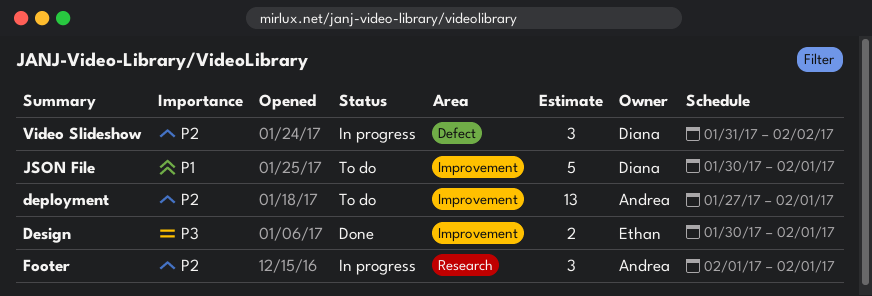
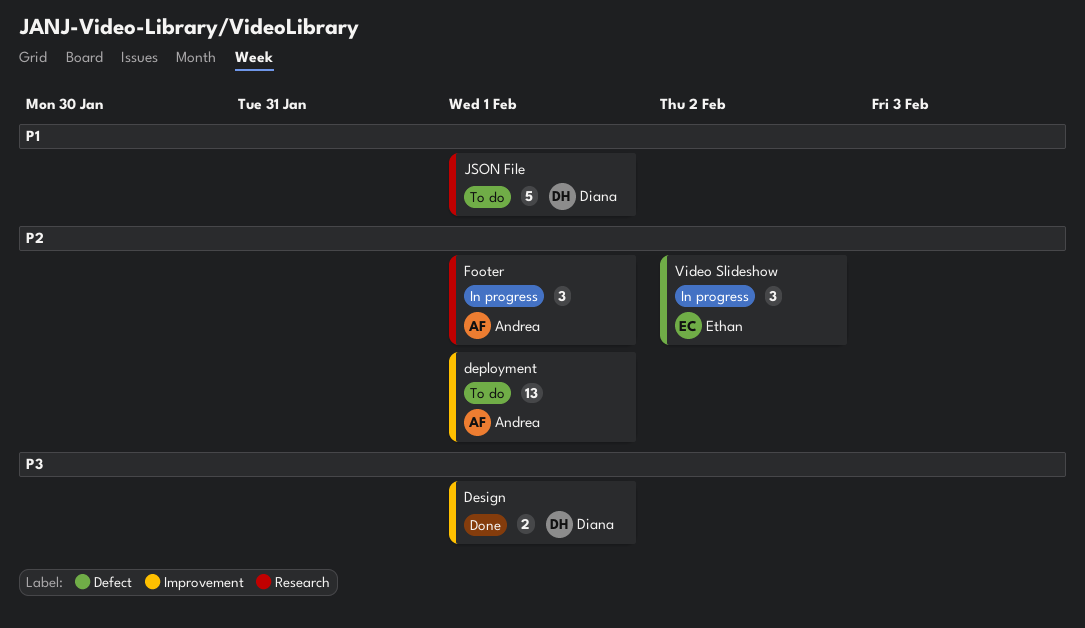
Design, owner: Ethan -> Diana
JSON File, label: Improvement -> Research
Video Slideshow, owner: Diana -> Ethan

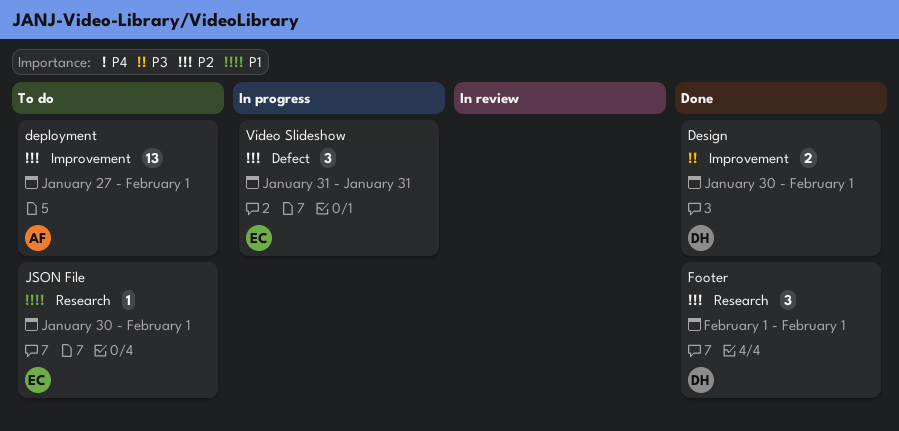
Footer, status: In progress -> Done
Footer, owner: Andrea -> Diana
JSON File, owner: Diana -> Ethan
JSON File, estimate: 5 -> 1
Video Slideshow, due: Feb 2 -> Jan 31

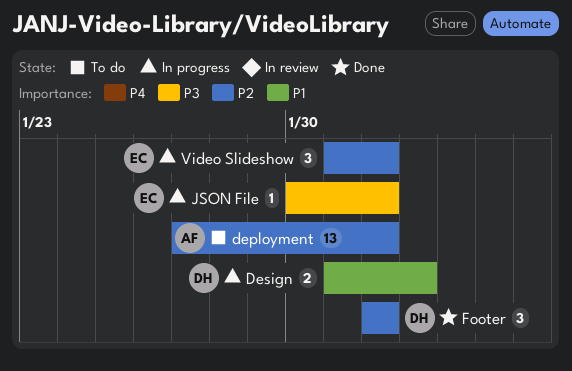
Design, status: Done -> In progress
Design, priority: P3 -> P1
Design, start: Jan 30 -> Jan 31
Design, due: Feb 1 -> Feb 2
JSON File, status: To do -> In progress
JSON File, priority: P1 -> P3
Video Slideshow, due: Jan 31 -> Feb 1

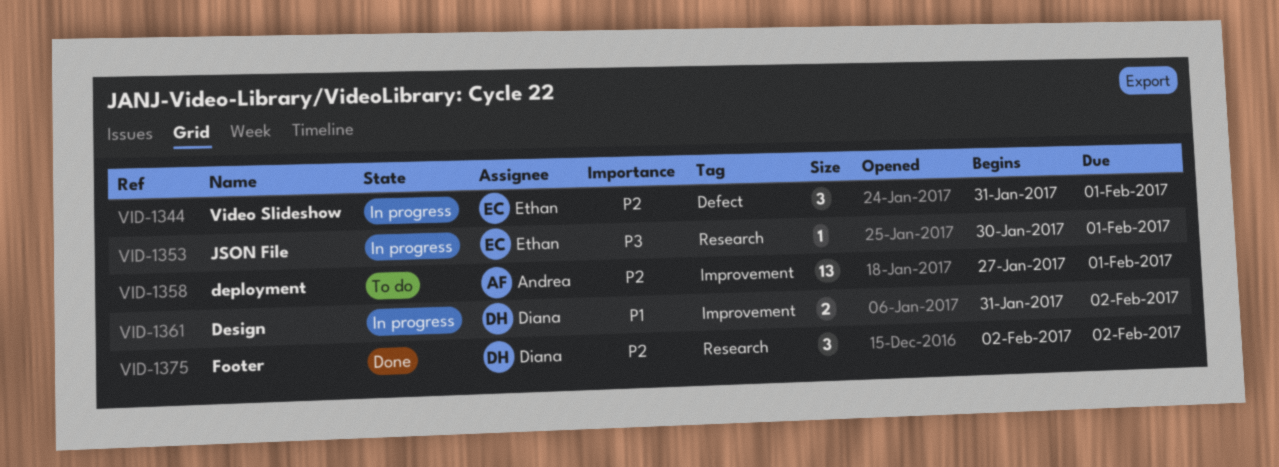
Footer, start: Feb 1 -> Feb 2
Footer, due: Feb 1 -> Feb 2

